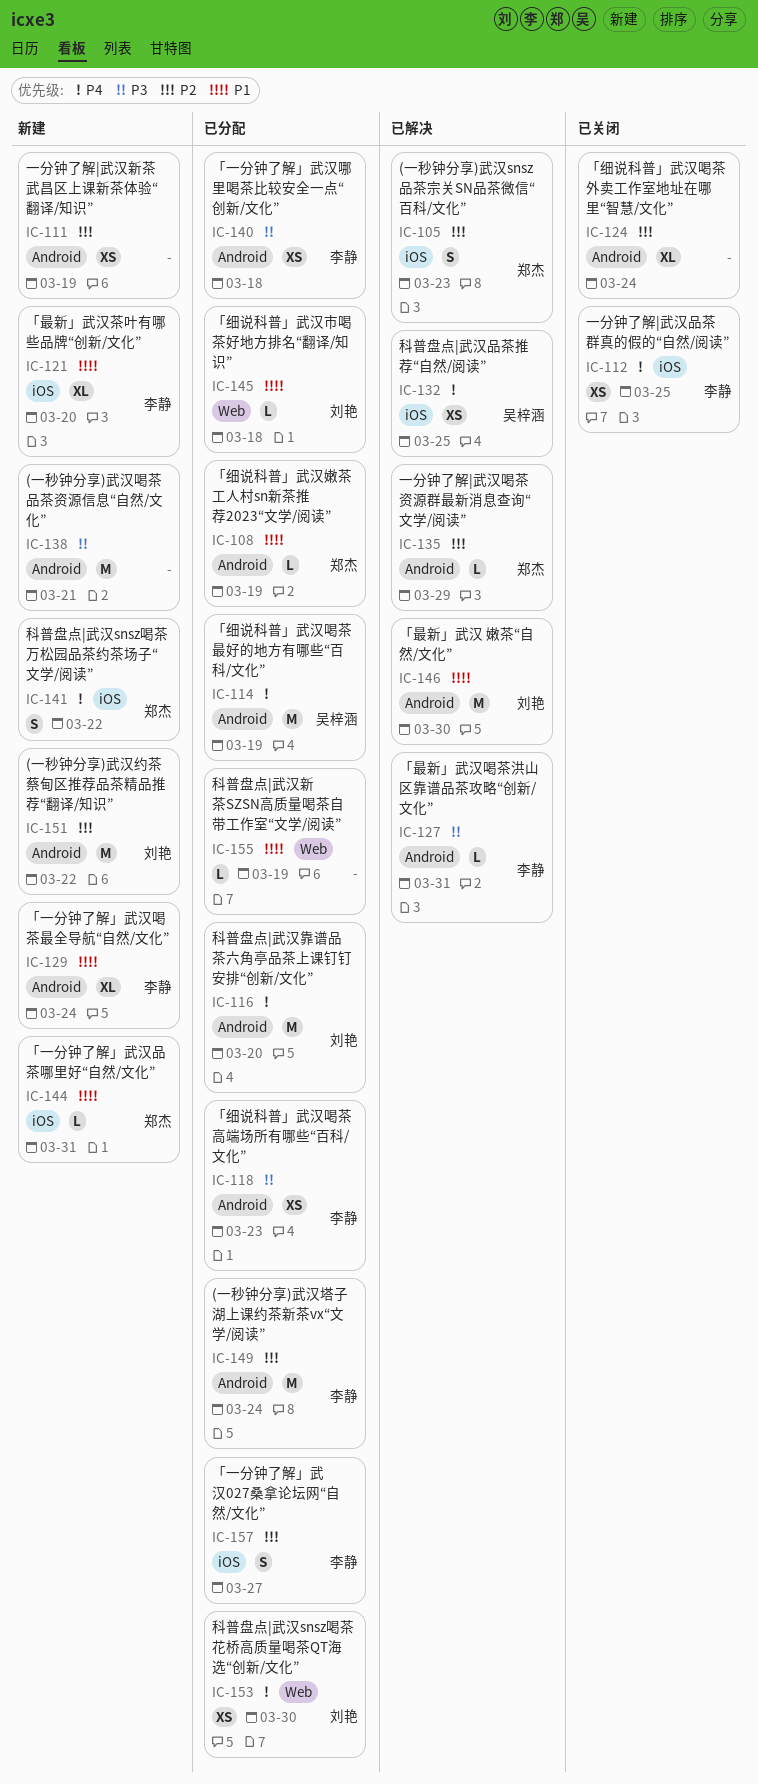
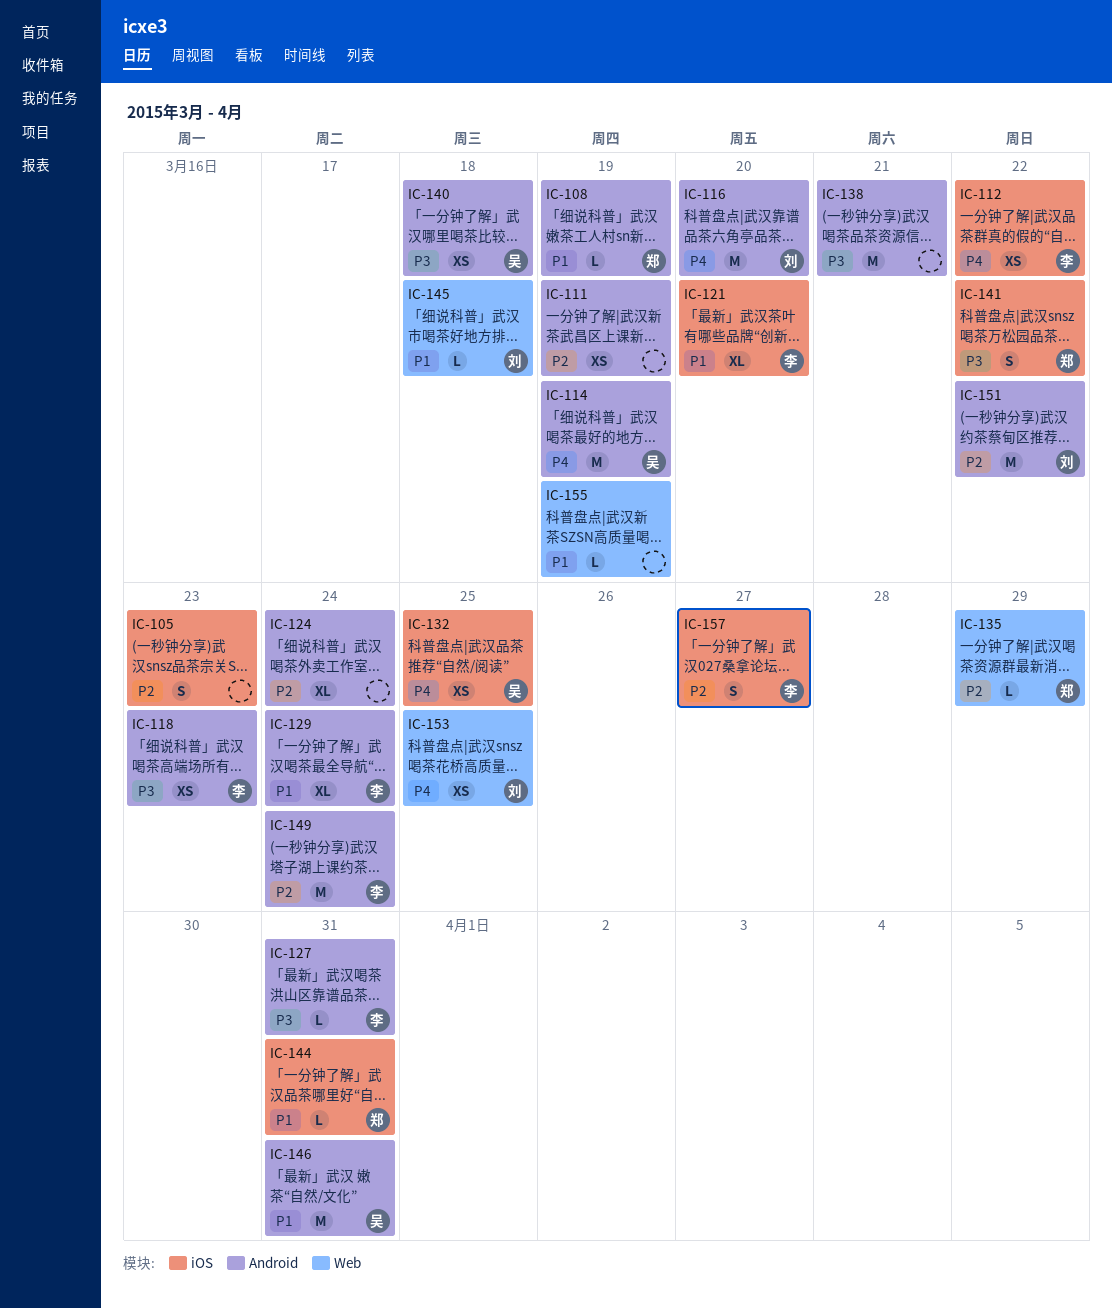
IC-105, owner: 郑杰 -> none
IC-112, due: Mar 25 -> Mar 22
IC-135, label: Android -> Web
IC-140, owner: 李静 -> 吴梓涵
IC-141, priority: P4 -> P3
IC-146, owner: 刘艳 -> 吴梓涵
IC-146, due: Mar 30 -> Mar 31
IC-153, due: Mar 30 -> Mar 25

